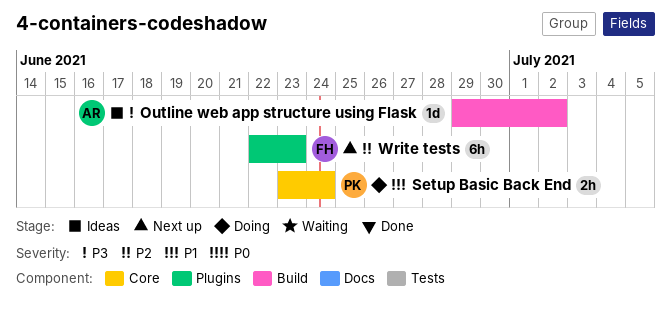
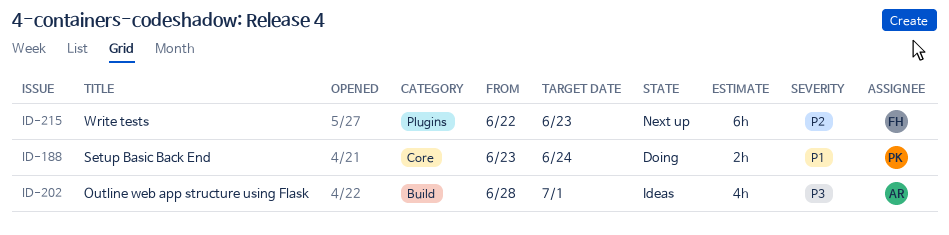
Outline web app structure using Flask, estimate: 1d -> 4h
Outline web app structure using Flask, start: Jun 29 -> Jun 28
Outline web app structure using Flask, due: Jul 2 -> Jul 1

